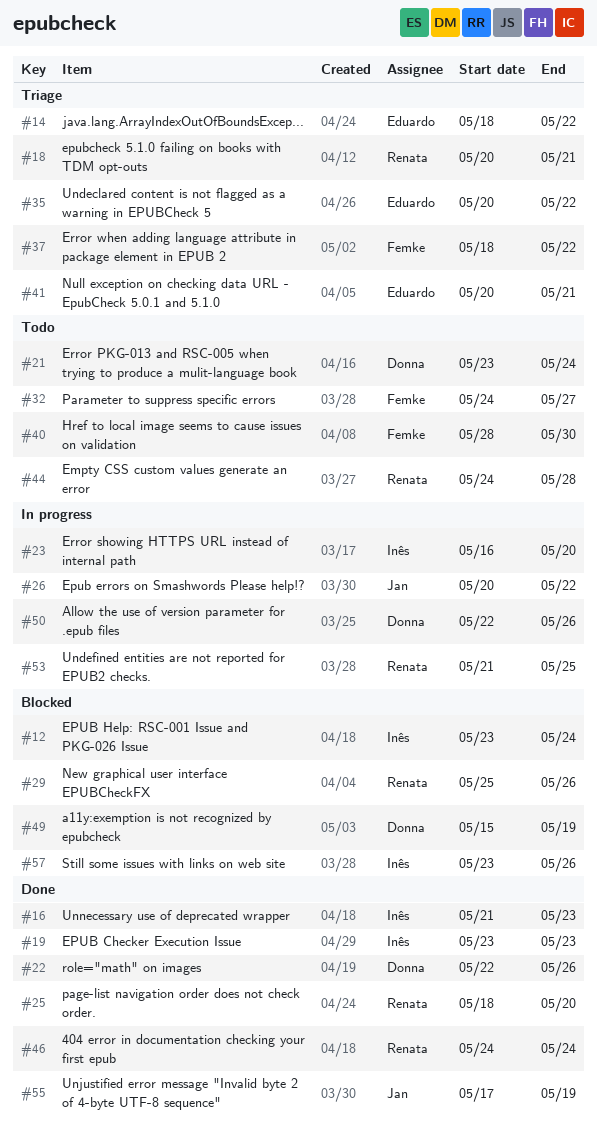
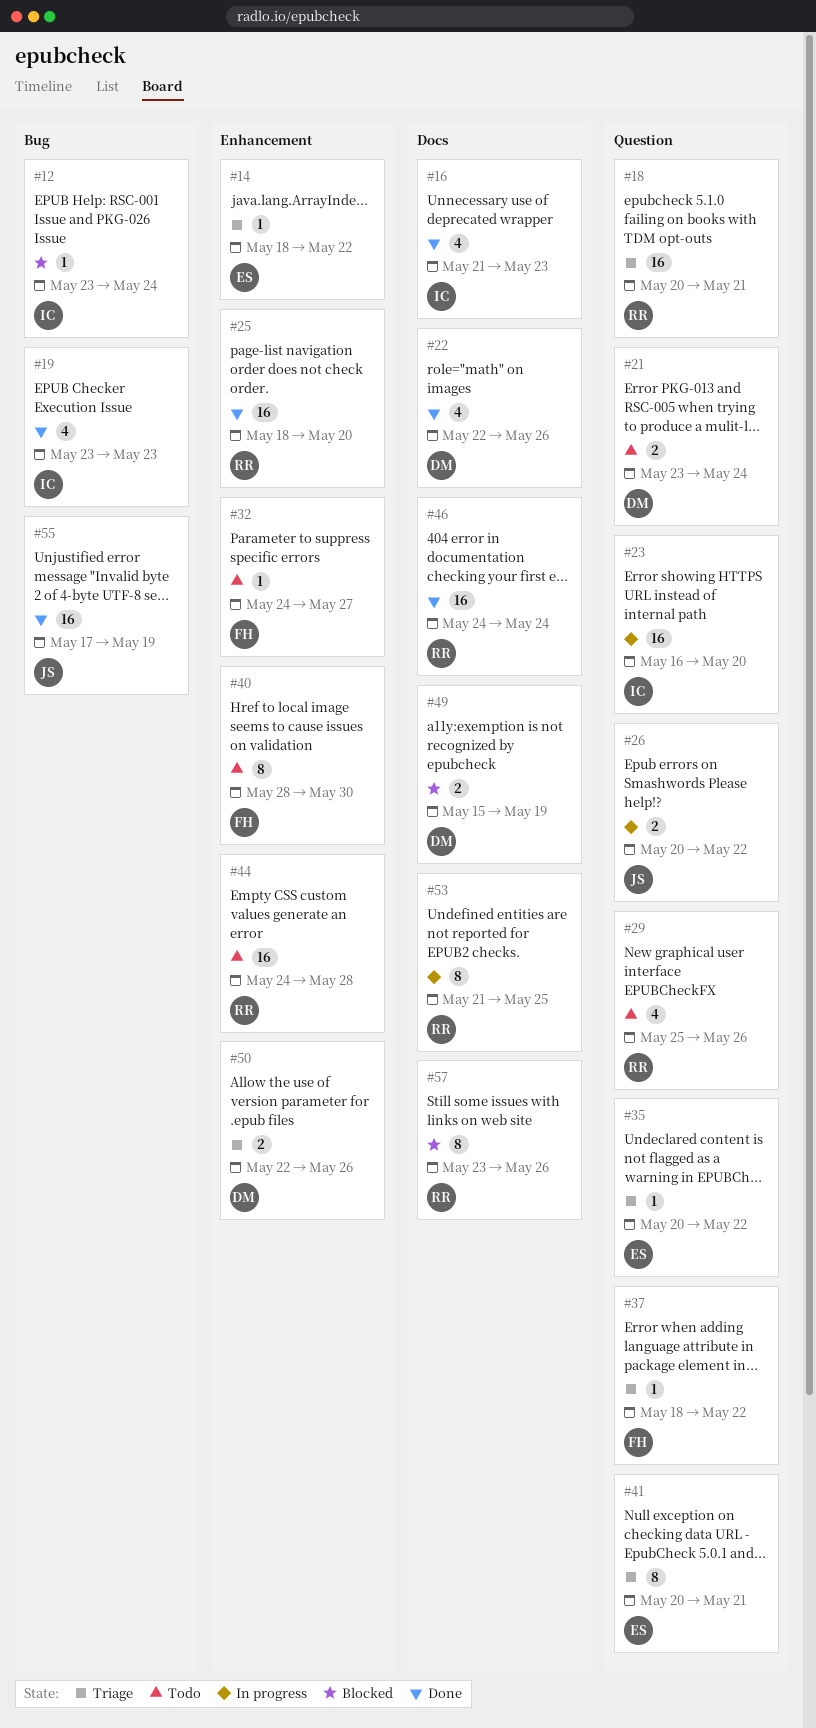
#29, status: Blocked -> Todo
#50, status: In progress -> Triage
#57, owner: Inês -> Renata

